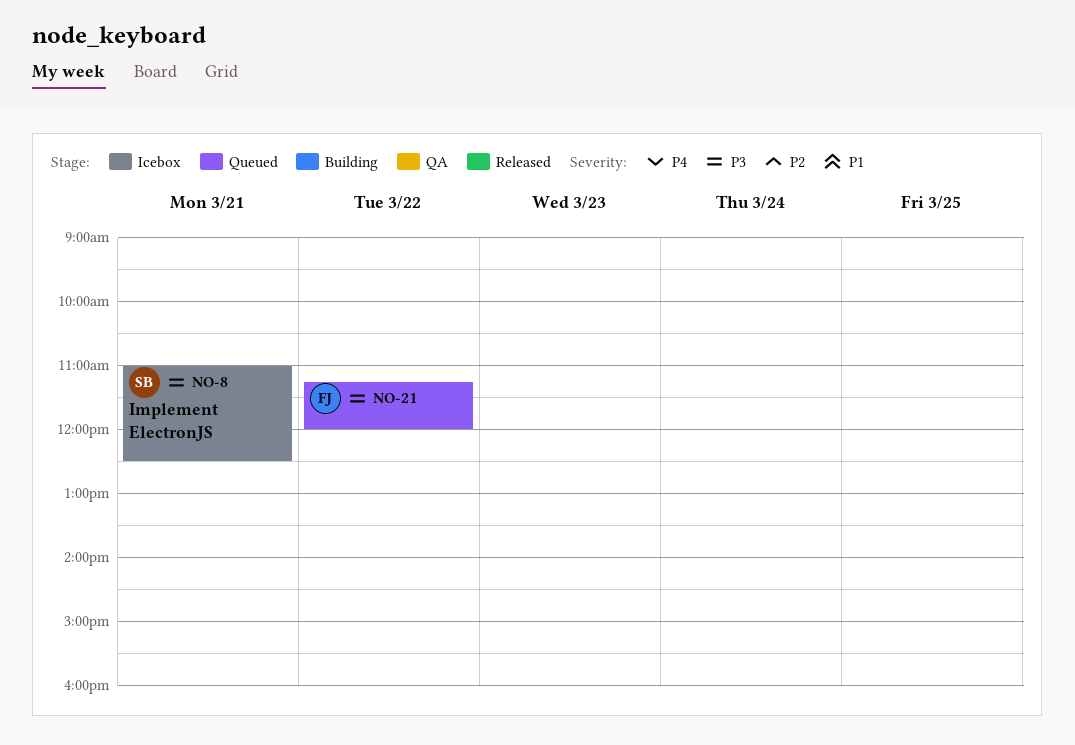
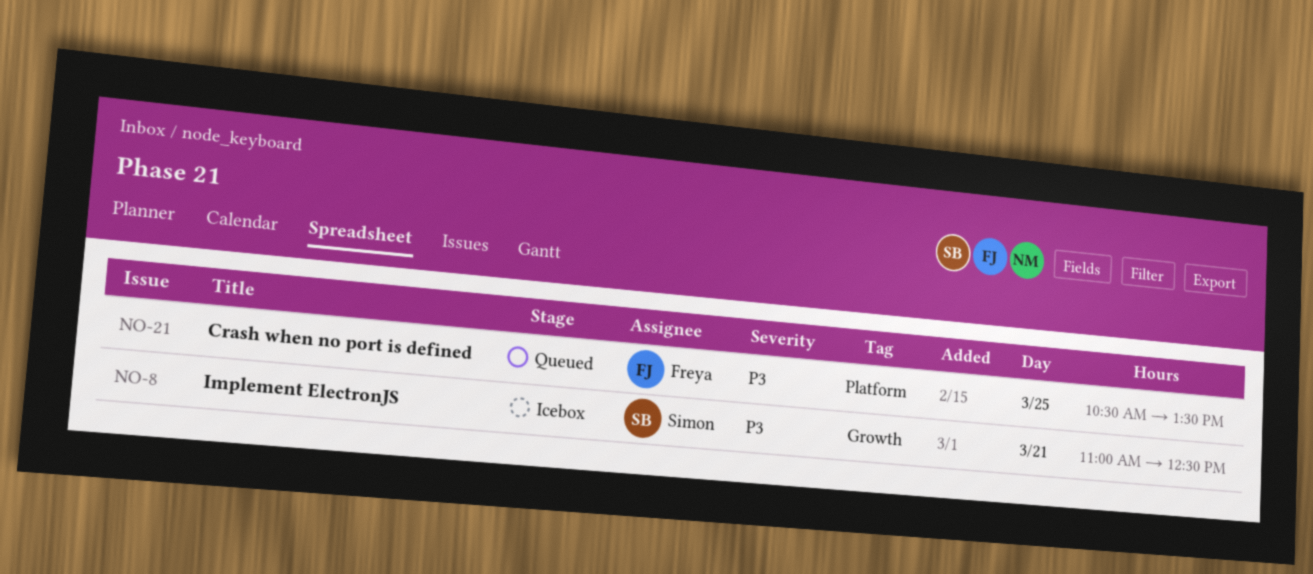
NO-21, day: Mar 22 -> Mar 25
NO-21, begins: 11:15 -> 10:30
NO-21, ends: 12:00 -> 13:30

